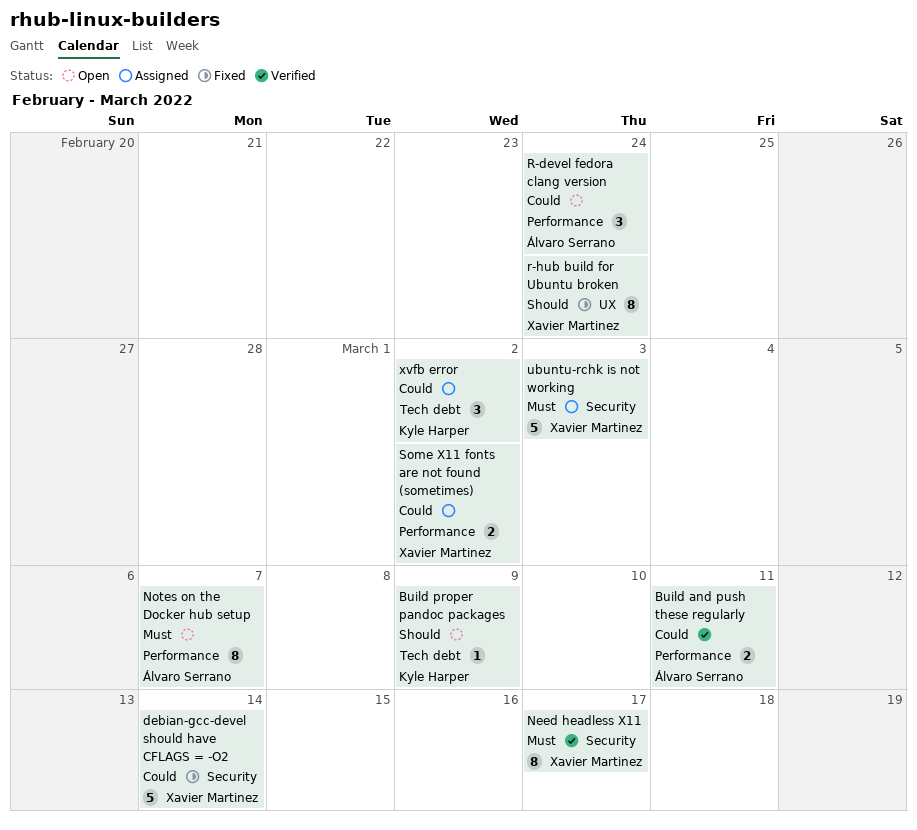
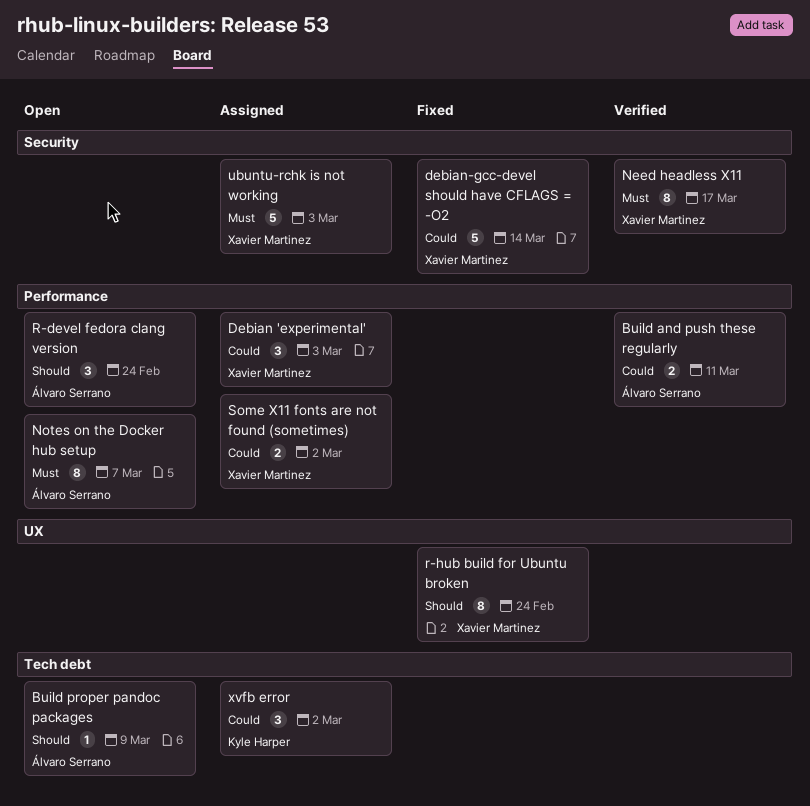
Build proper pandoc packages, owner: Kyle Harper -> Álvaro Serrano
Debian 'experimental': none -> present
R-devel fedora clang version, priority: Could -> Should

